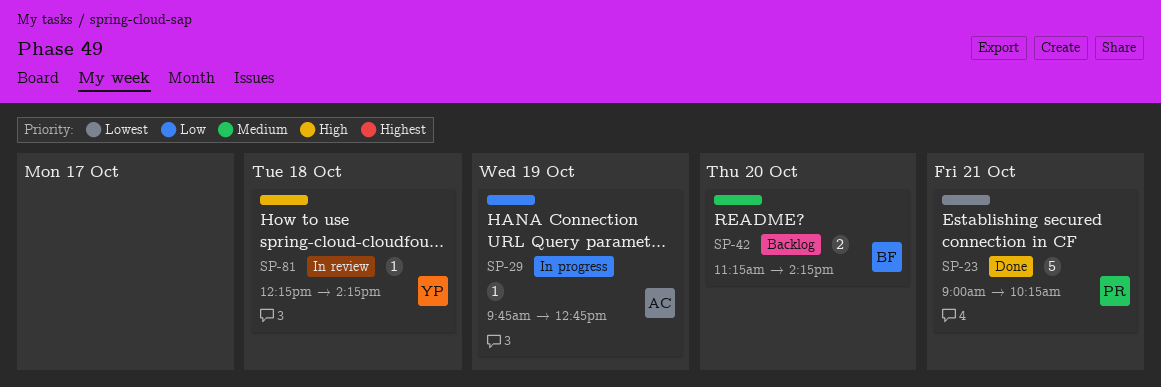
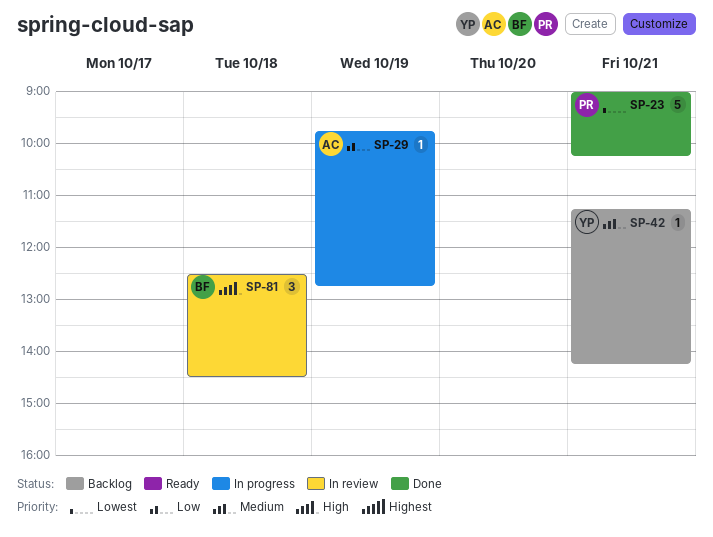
SP-42, owner: BF -> YP
SP-42, estimate: 2 -> 1
SP-42, day: Oct 20 -> Oct 21
SP-81, owner: YP -> BF
SP-81, estimate: 1 -> 3
SP-81, begins: 12:15 -> 12:30
SP-81, ends: 14:15 -> 14:30

